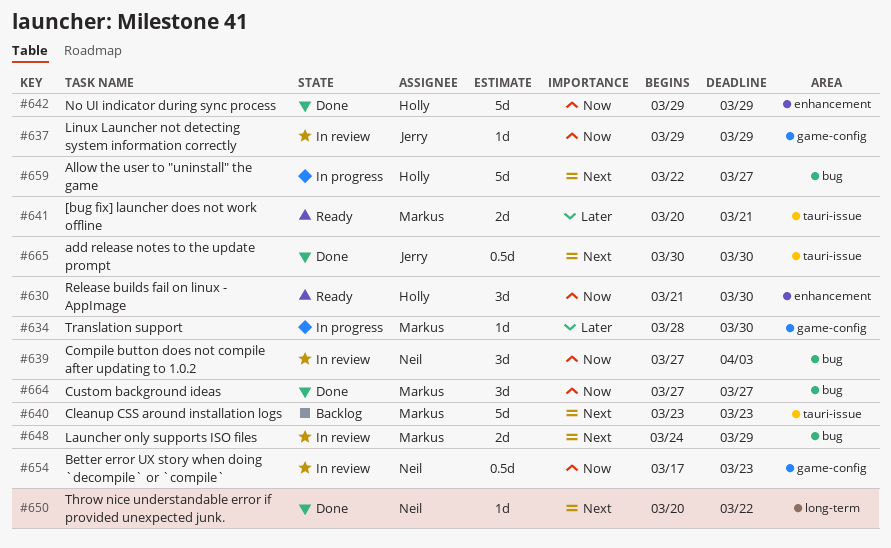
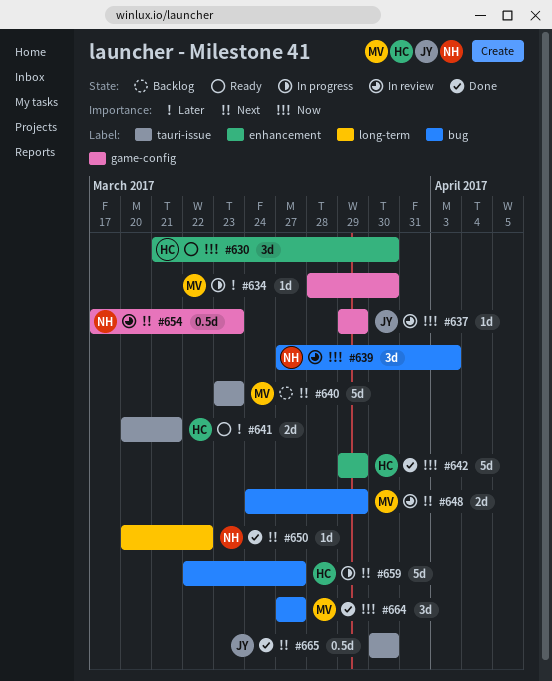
#641, owner: Markus -> Holly
#654, priority: Now -> Next

